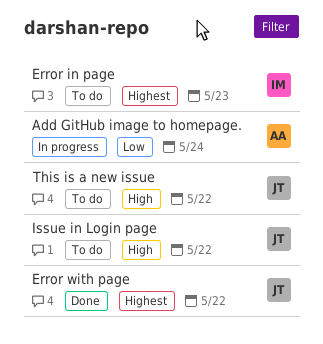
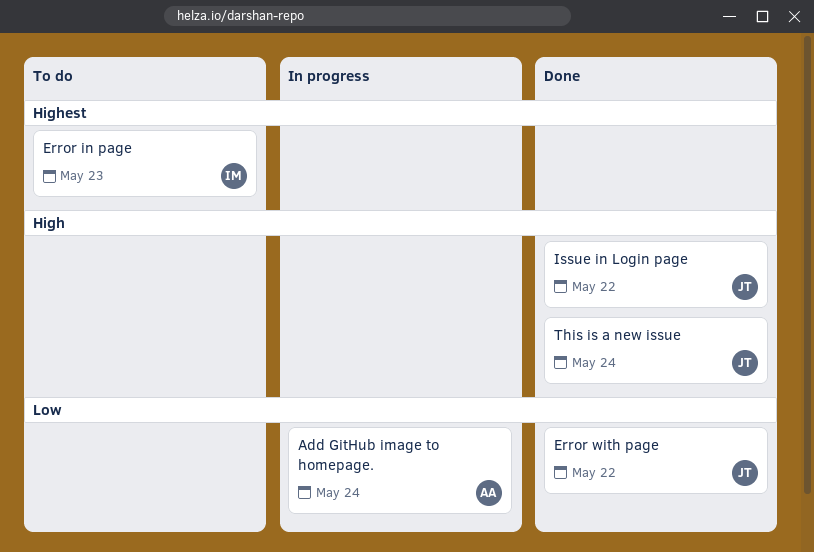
Error with page, priority: Highest -> Low
Issue in Login page, status: To do -> Done
This is a new issue, status: To do -> Done
This is a new issue, day: May 22 -> May 24

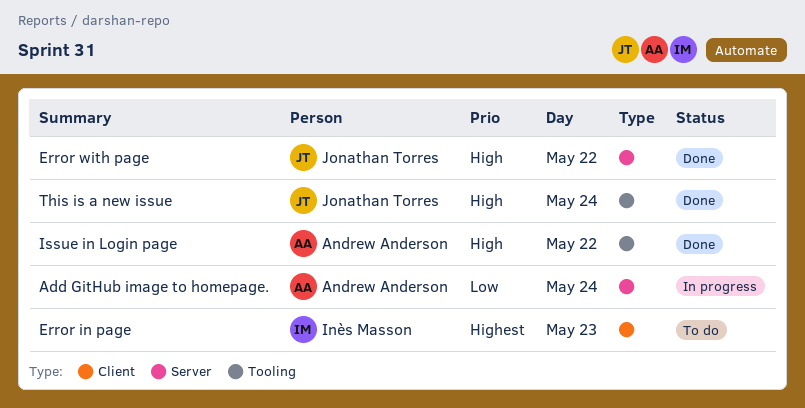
Error with page, priority: Low -> High
Issue in Login page, owner: Jonathan Torres -> Andrew Anderson

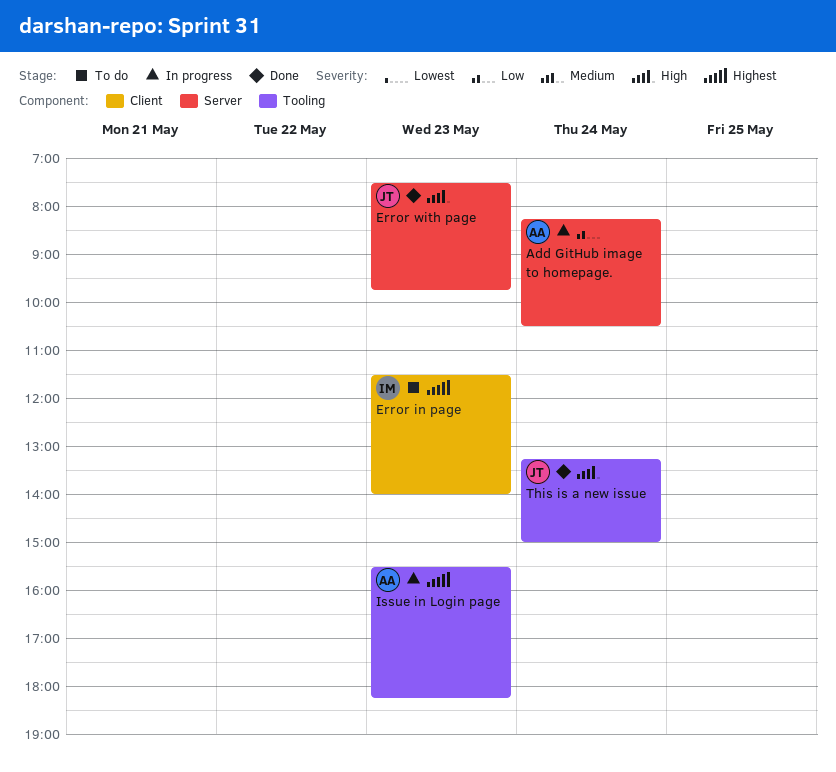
Error with page, day: May 22 -> May 23
Issue in Login page, status: Done -> In progress
Issue in Login page, priority: High -> Highest
Issue in Login page, day: May 22 -> May 23

